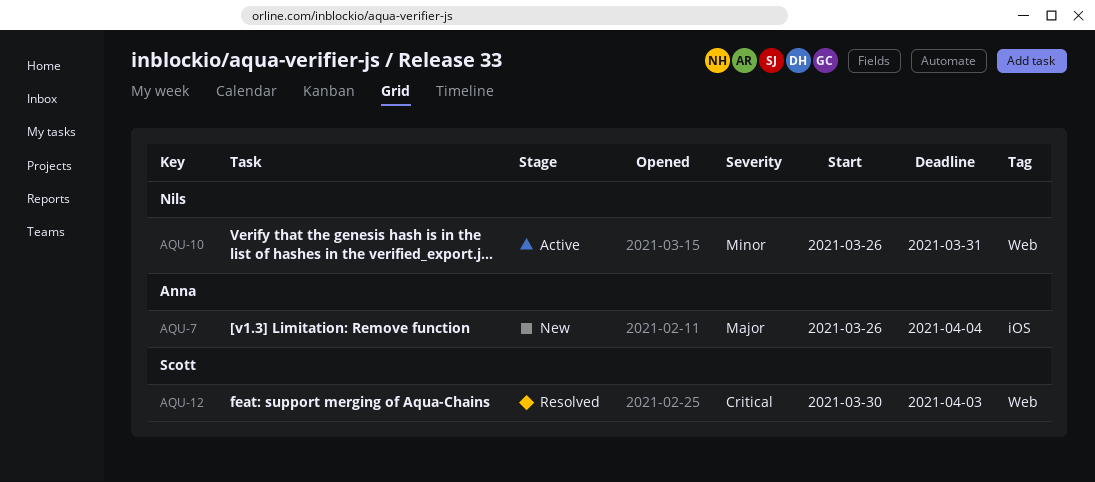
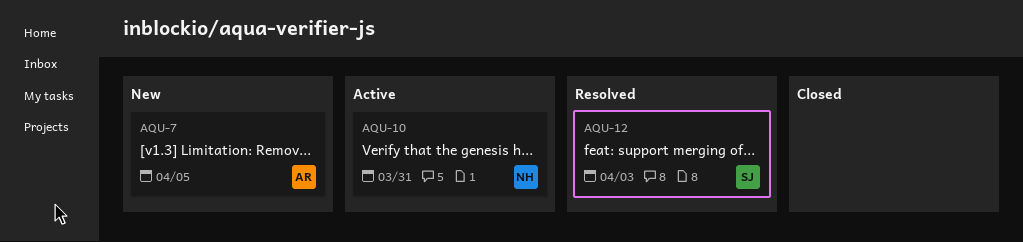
AQU-7, due: Apr 4 -> Apr 5

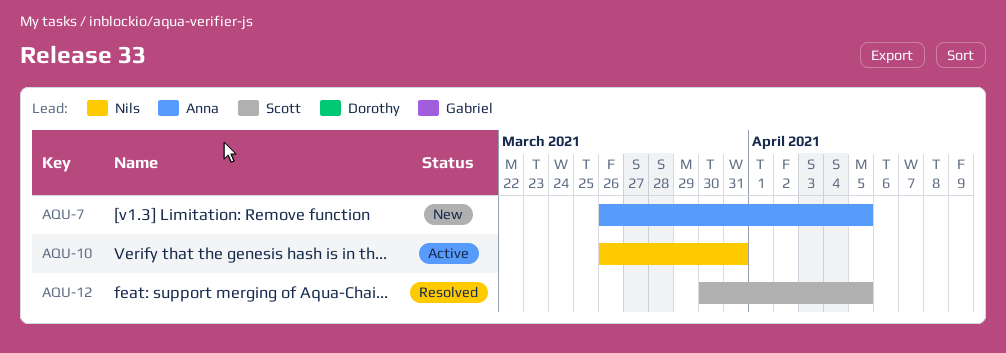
AQU-12, due: Apr 3 -> Apr 5

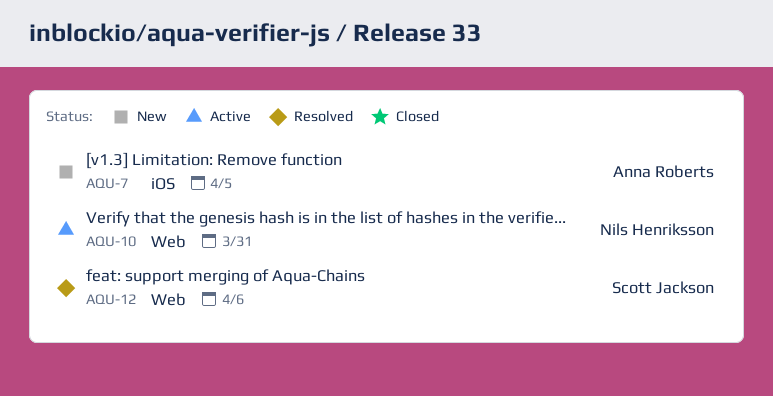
AQU-12, due: Apr 5 -> Apr 6

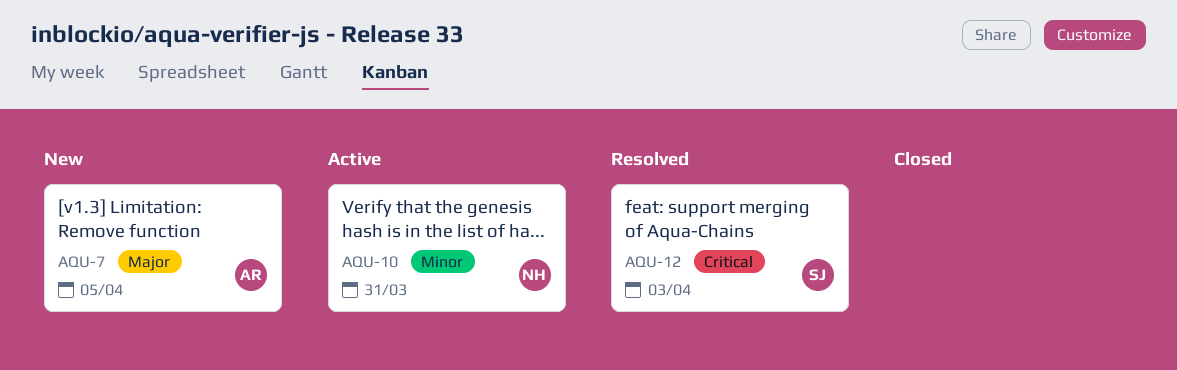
AQU-12, due: Apr 6 -> Apr 3

